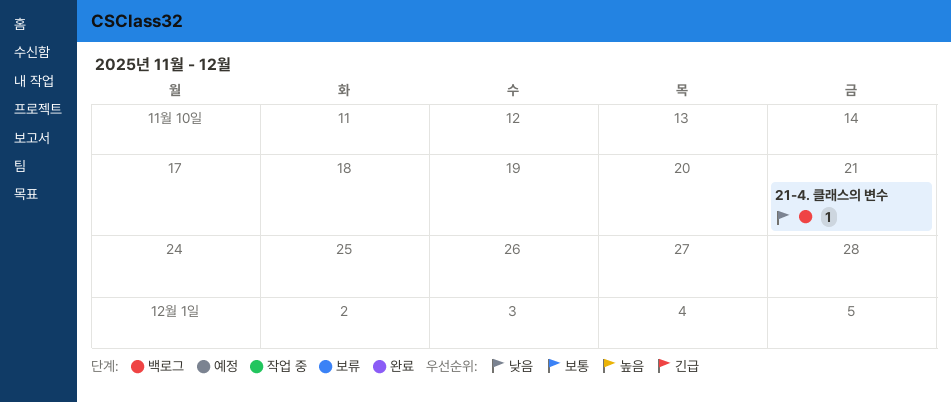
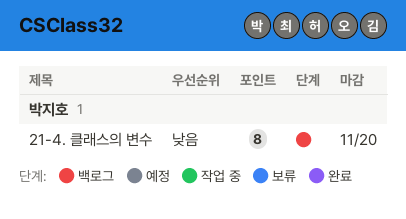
21-4. 클래스의 변수, estimate: 1 -> 8
21-4. 클래스의 변수, due: Nov 21 -> Nov 20

